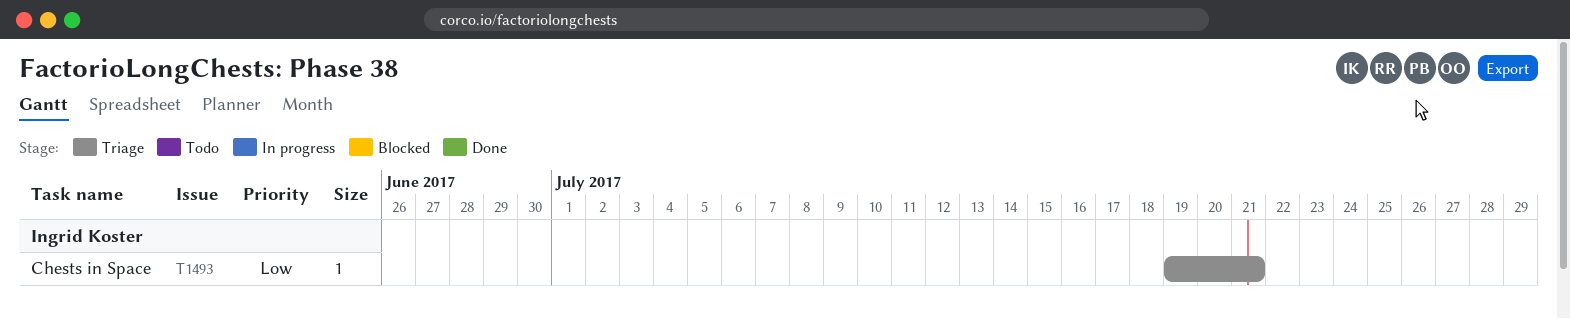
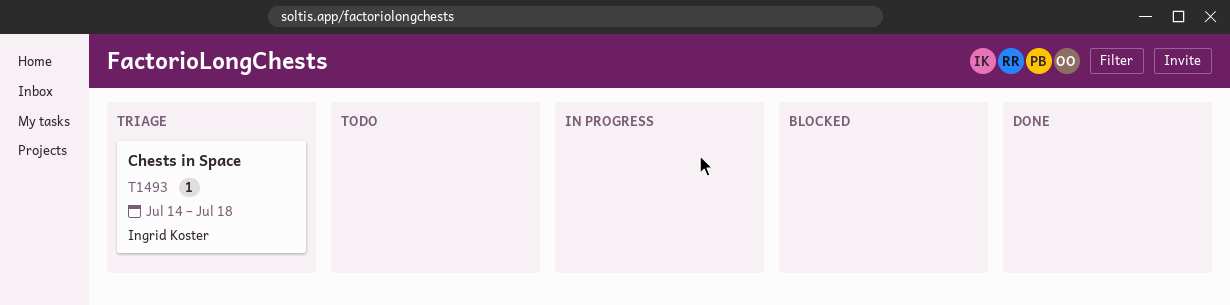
T1493, start: Jul 19 -> Jul 14
T1493, due: Jul 21 -> Jul 18

